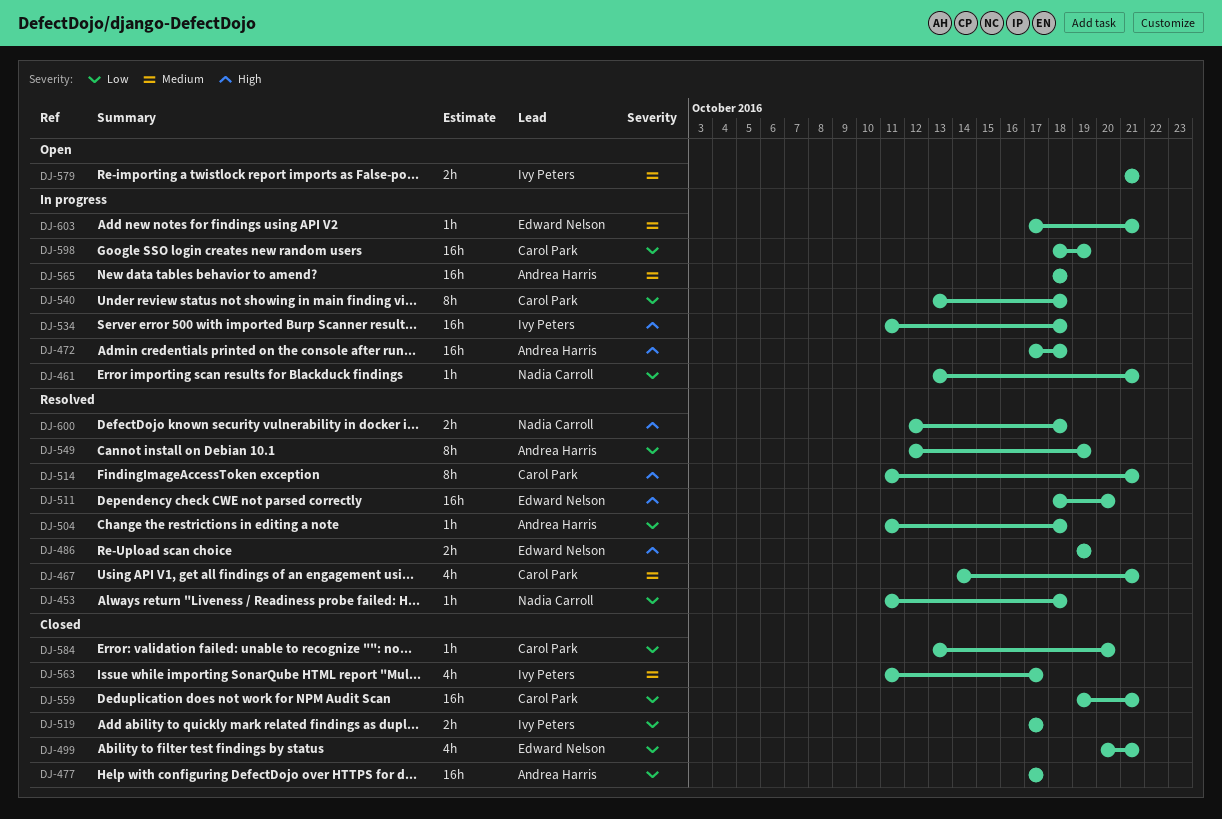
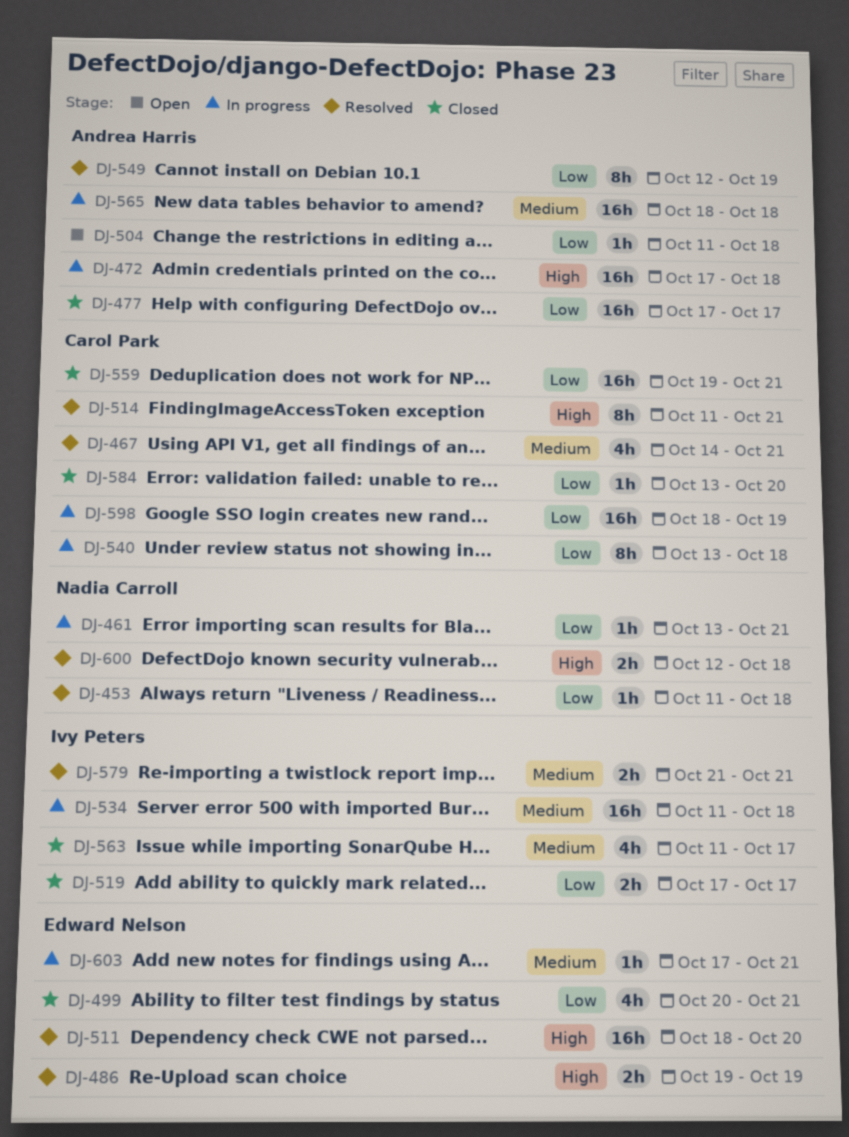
DJ-504, status: Resolved -> Open
DJ-534, priority: High -> Medium
DJ-579, status: Open -> Resolved

